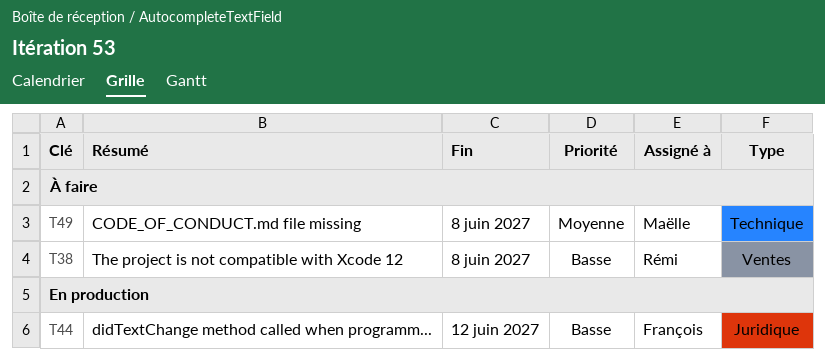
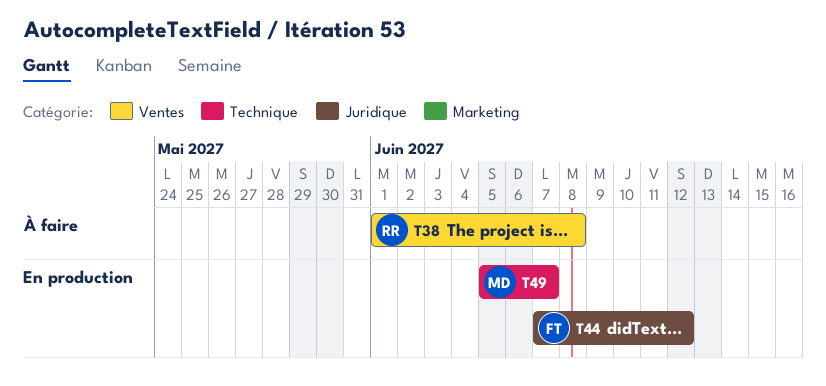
T49, status: À faire -> En production
T49, due: Jun 8 -> Jun 7

